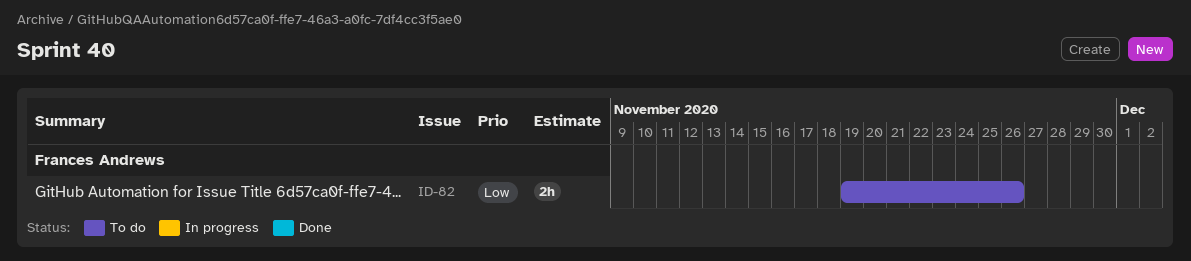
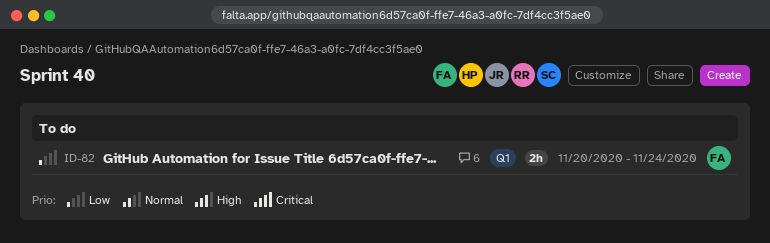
ID-82, start: Nov 19 -> Nov 20
ID-82, due: Nov 26 -> Nov 24

